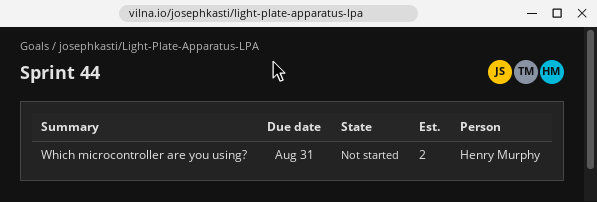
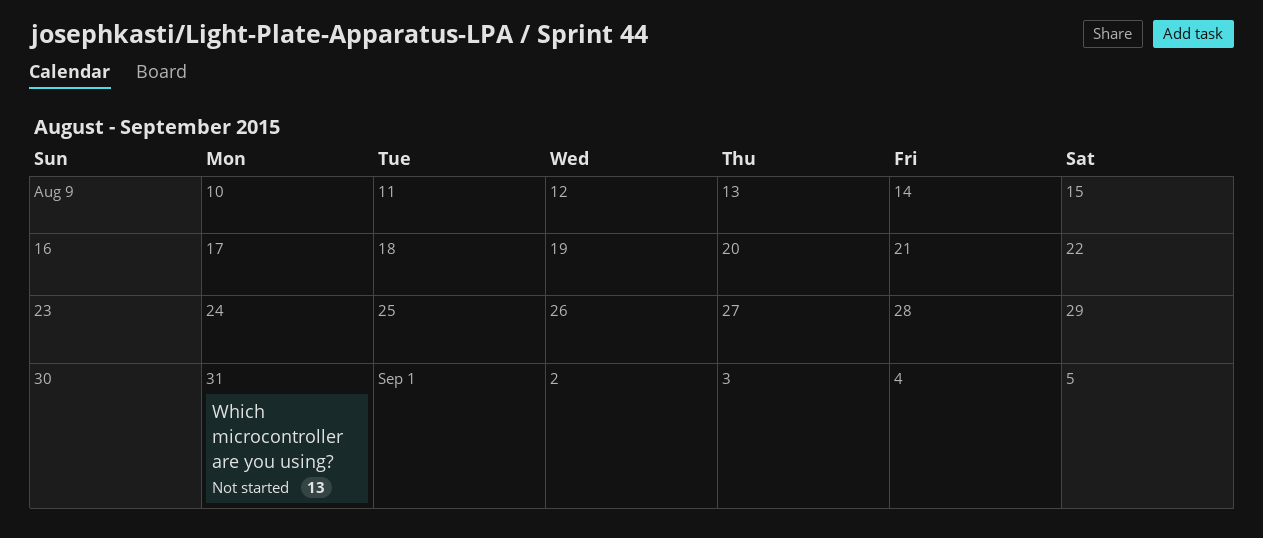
Which microcontroller are you using?, estimate: 2 -> 13

